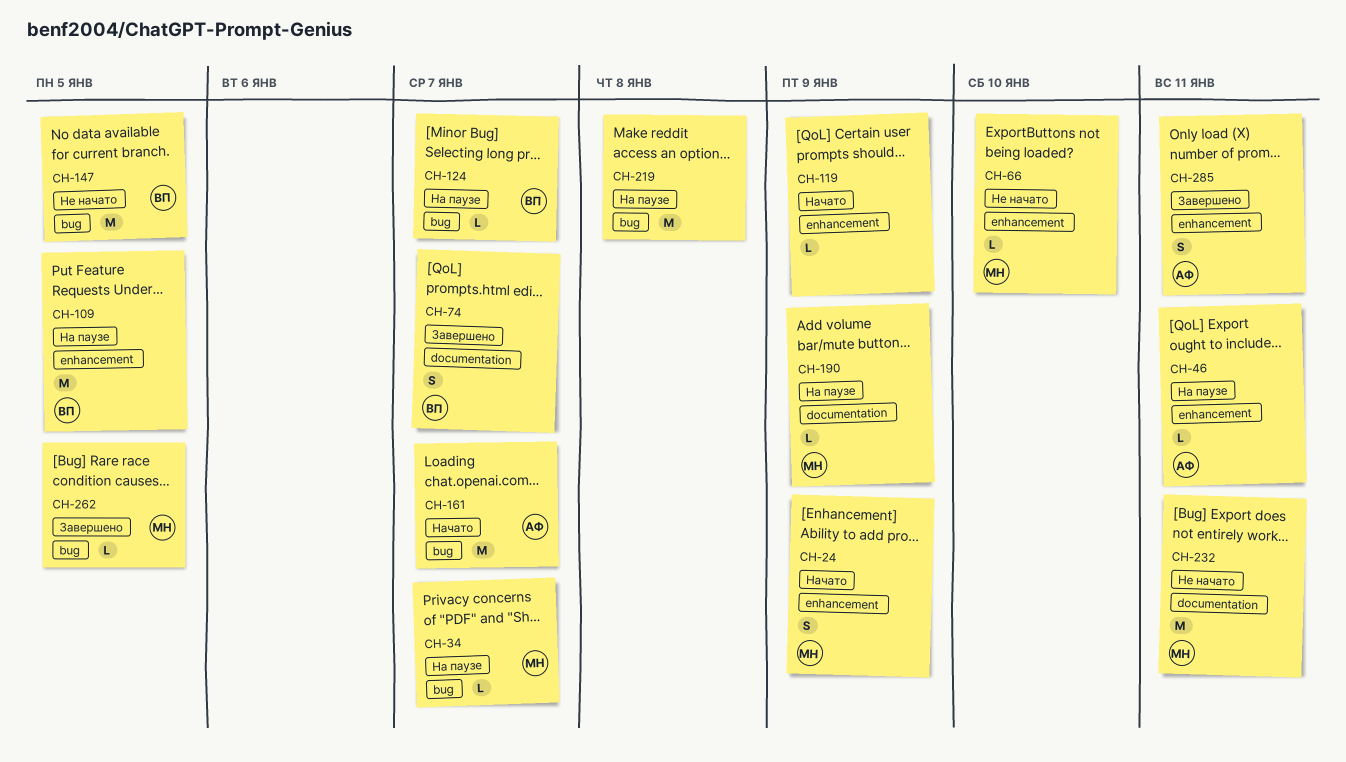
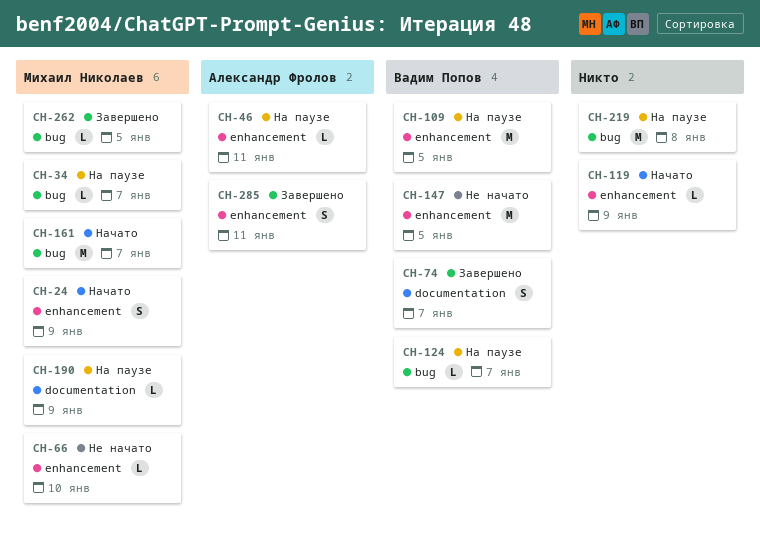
CH-147, label: bug -> enhancement
CH-161, owner: Александр Фролов -> Михаил Николаев
CH-232: present -> none

